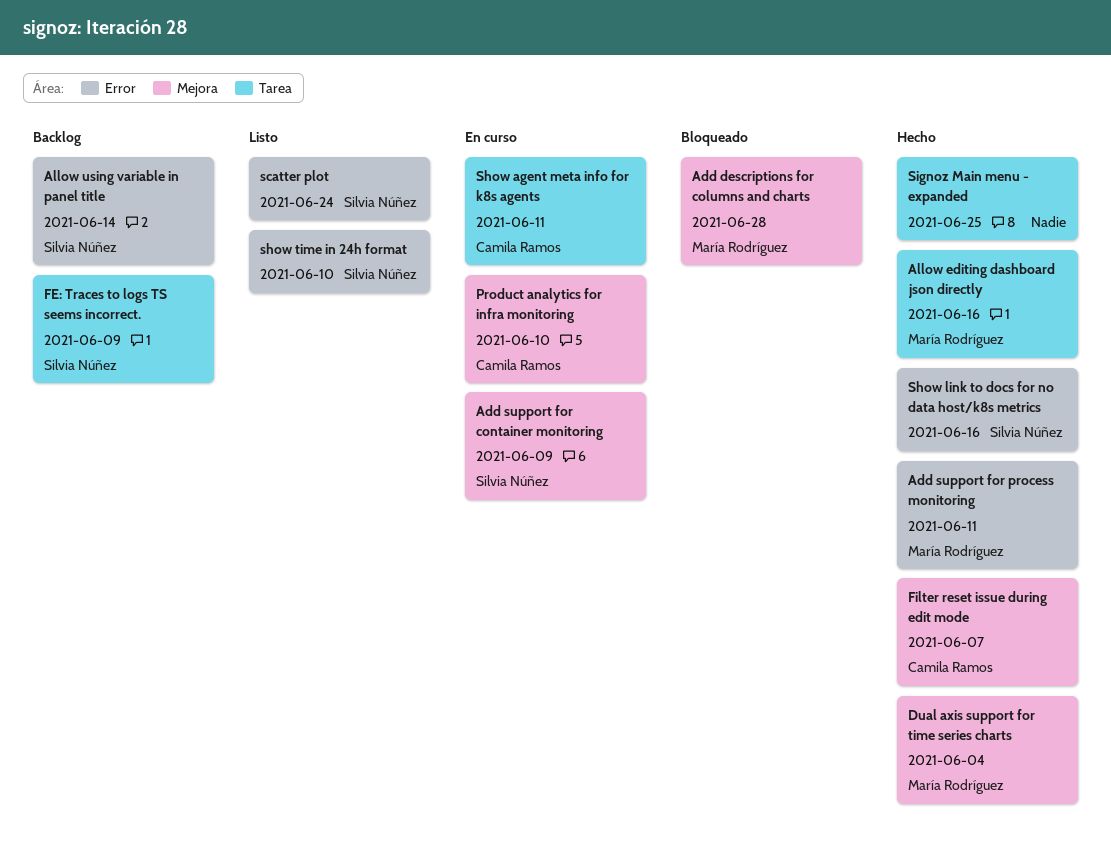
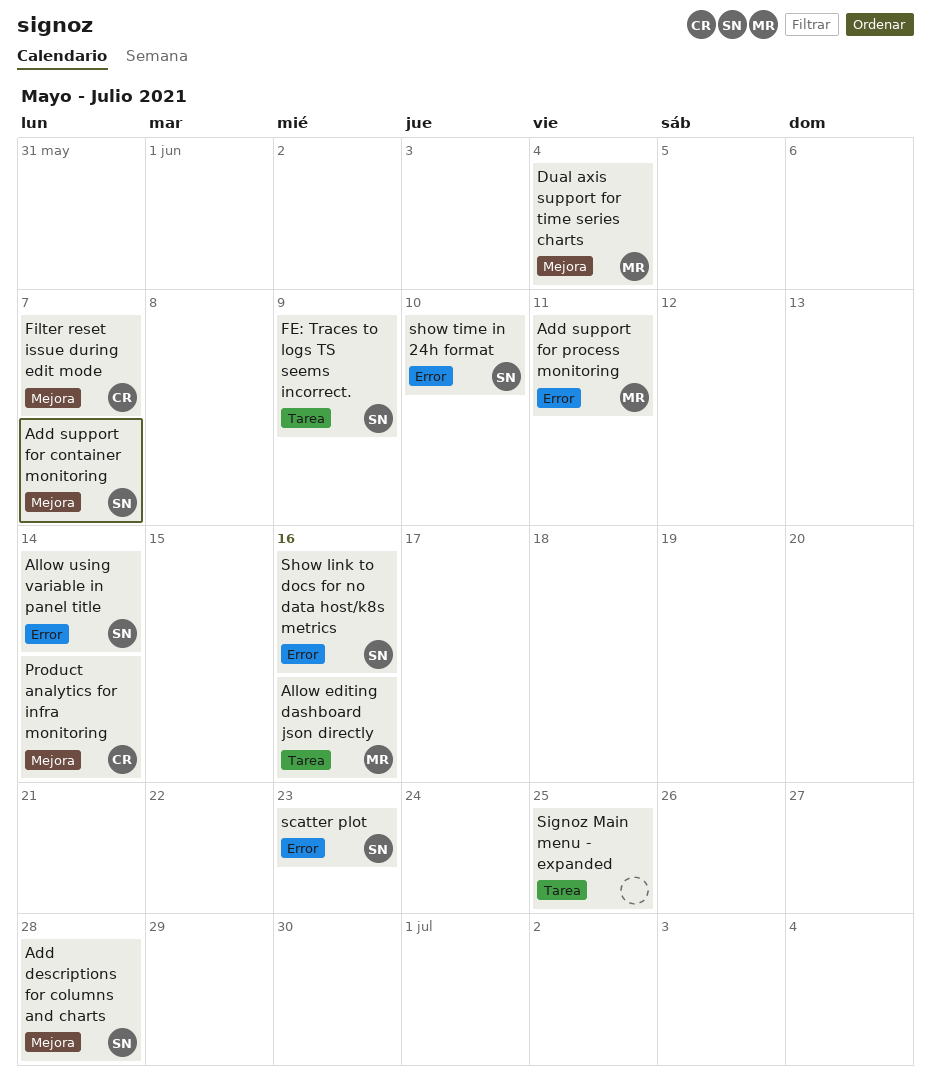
Add descriptions for columns and charts, owner: María Rodríguez -> Silvia Núñez
Add support for container monitoring, due: Jun 9 -> Jun 7
Product analytics for infra monitoring, due: Jun 10 -> Jun 14
scatter plot, due: Jun 24 -> Jun 23
Show agent meta info for k8s agents: present -> none

